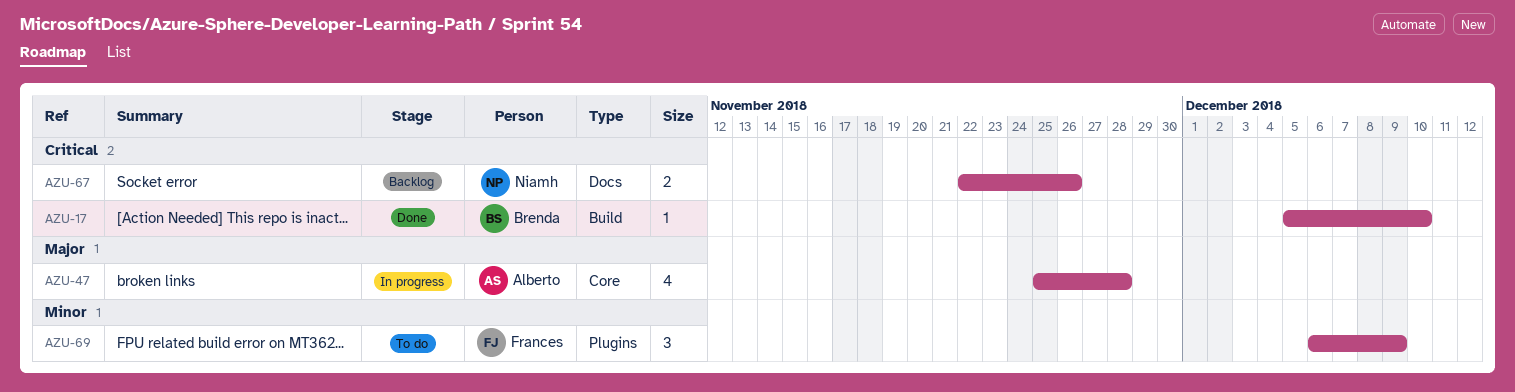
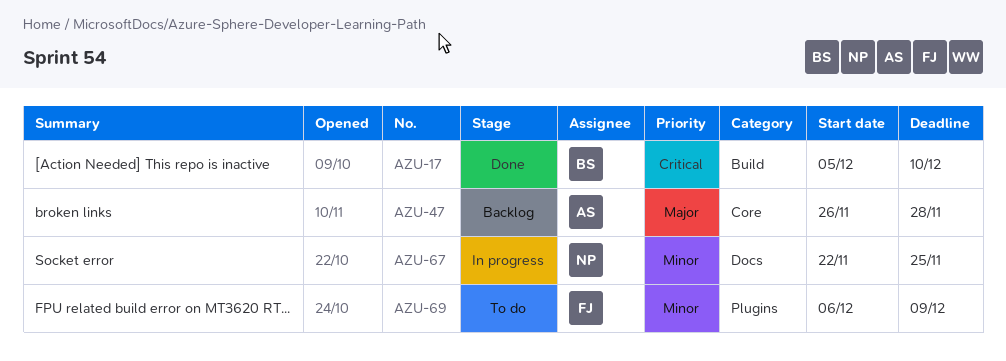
AZU-47, status: In progress -> Backlog
AZU-47, start: Nov 25 -> Nov 26
AZU-67, status: Backlog -> In progress
AZU-67, priority: Critical -> Minor
AZU-67, due: Nov 26 -> Nov 25

